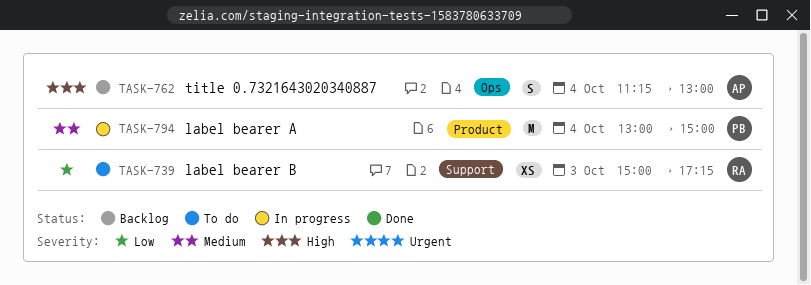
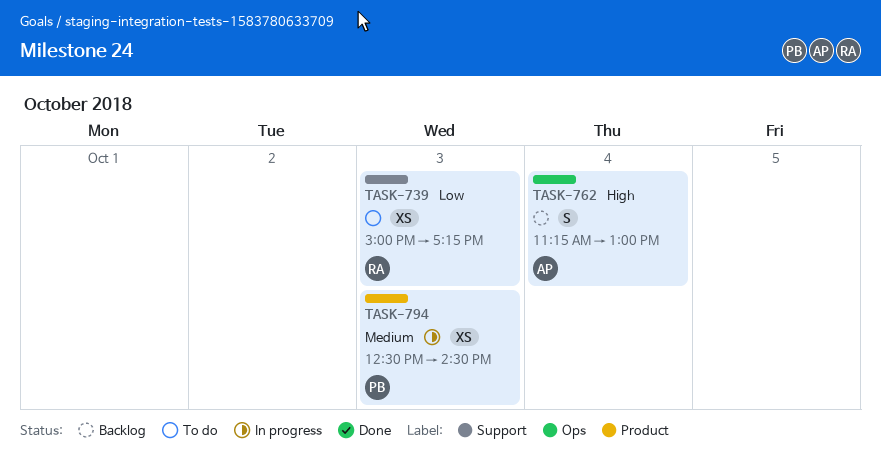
TASK-794, estimate: M -> XS
TASK-794, day: Oct 4 -> Oct 3
TASK-794, begins: 13:00 -> 12:30
TASK-794, ends: 15:00 -> 14:30

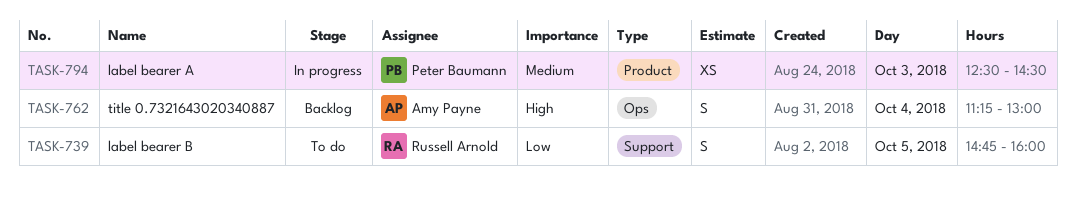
TASK-739, estimate: XS -> S
TASK-739, day: Oct 3 -> Oct 5
TASK-739, begins: 15:00 -> 14:45
TASK-739, ends: 17:15 -> 16:00

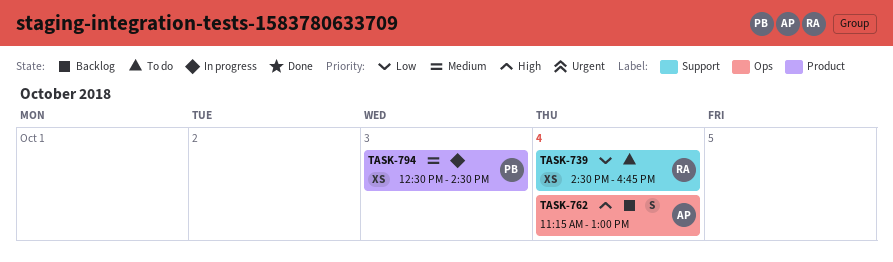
TASK-739, estimate: S -> XS
TASK-739, day: Oct 5 -> Oct 4
TASK-739, begins: 14:45 -> 14:30
TASK-739, ends: 16:00 -> 16:45

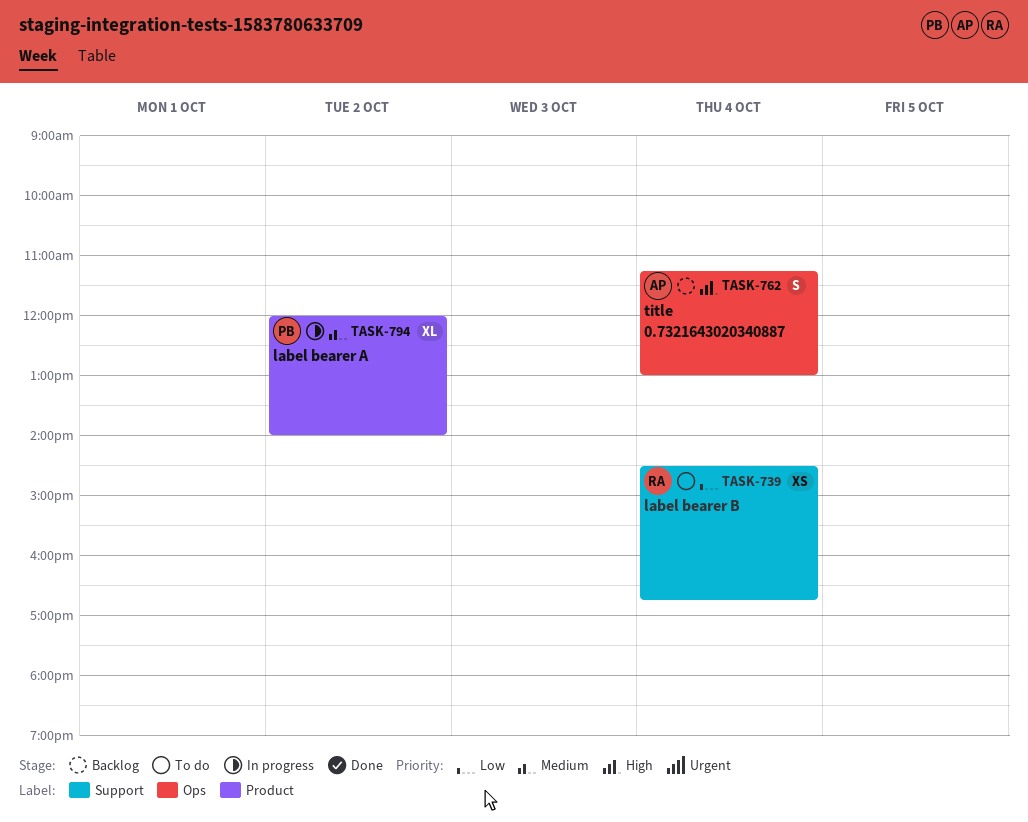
TASK-794, estimate: XS -> XL
TASK-794, day: Oct 3 -> Oct 2
TASK-794, begins: 12:30 -> 12:00
TASK-794, ends: 14:30 -> 14:00

